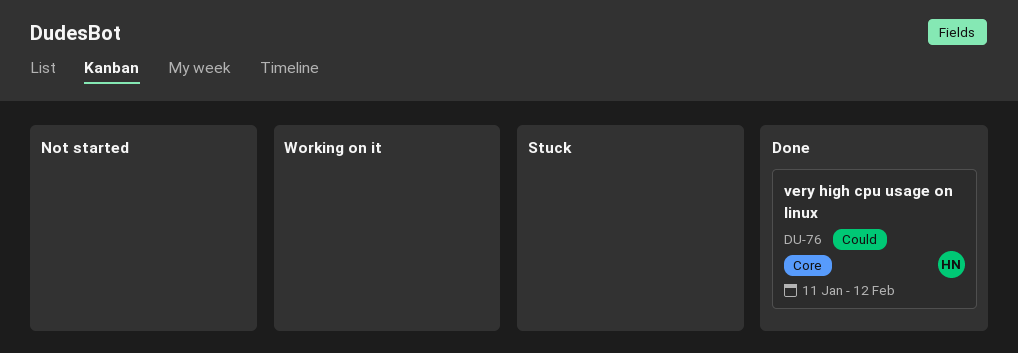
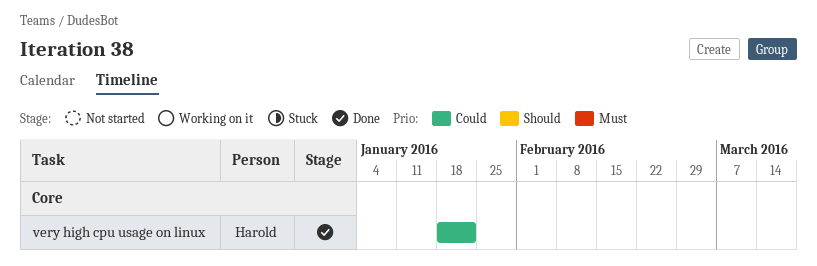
very high cpu usage on linux, start: Jan 11 -> Jan 18
very high cpu usage on linux, due: Feb 12 -> Jan 22

